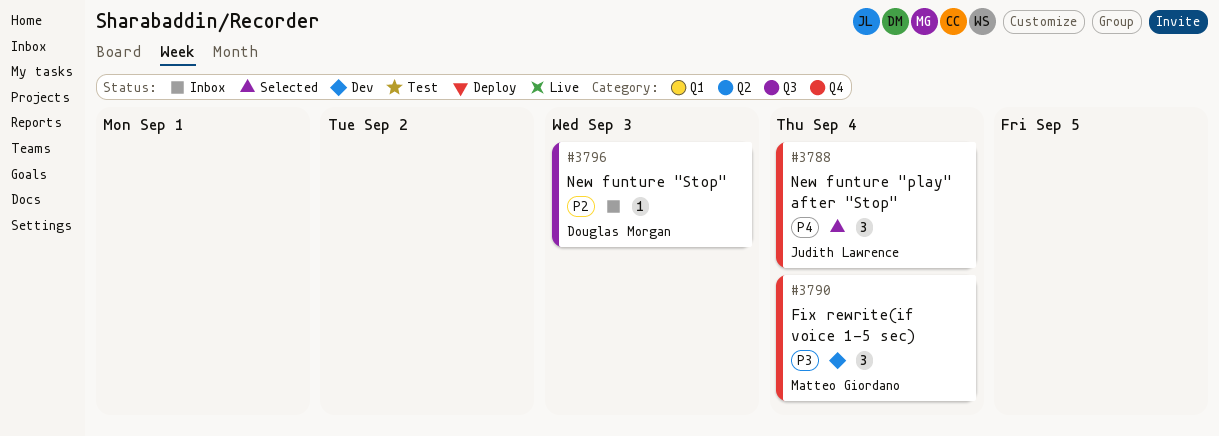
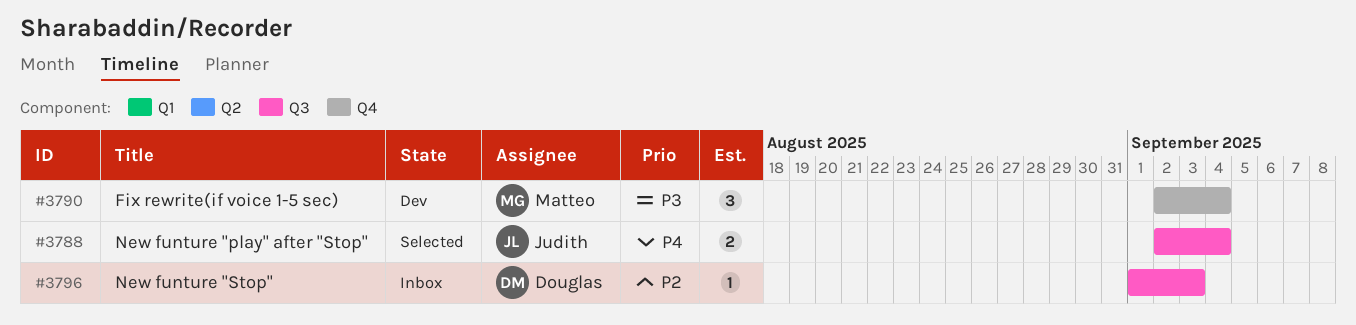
#3788, label: Q4 -> Q3
#3788, estimate: 3 -> 2

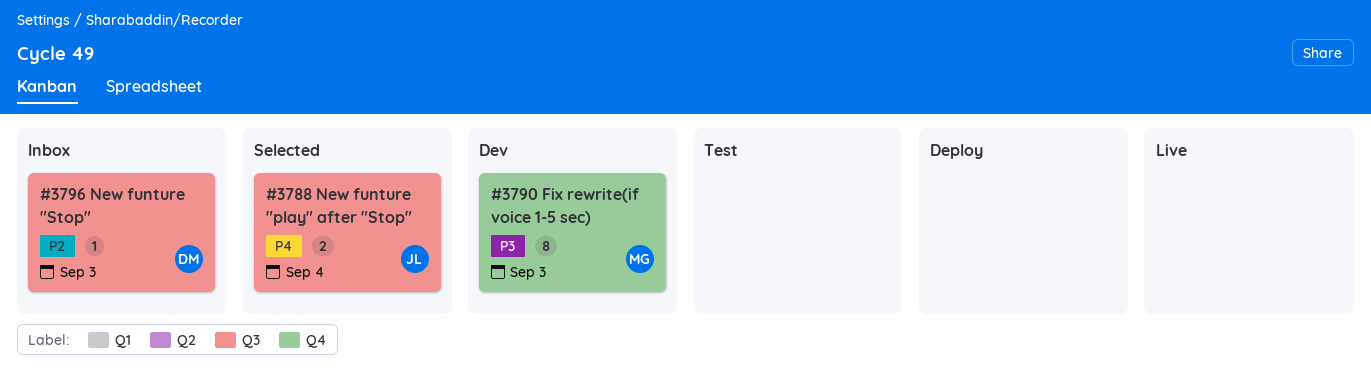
#3790, estimate: 3 -> 8
#3790, due: Sep 4 -> Sep 3

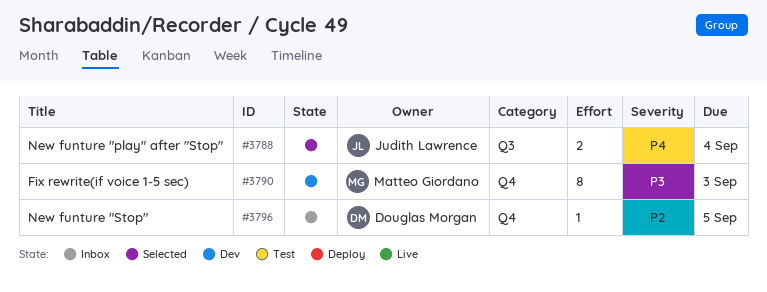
#3796, label: Q3 -> Q4
#3796, due: Sep 3 -> Sep 5

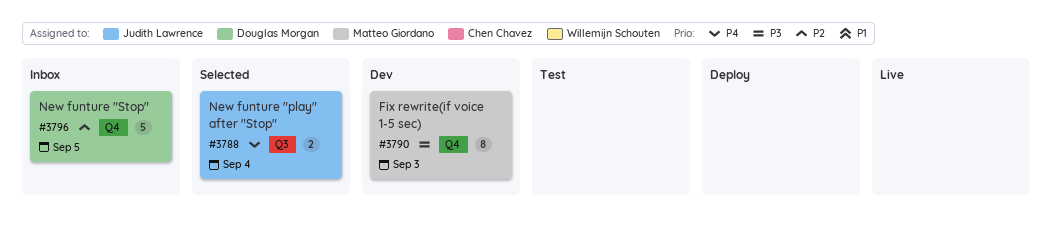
#3796, estimate: 1 -> 5

